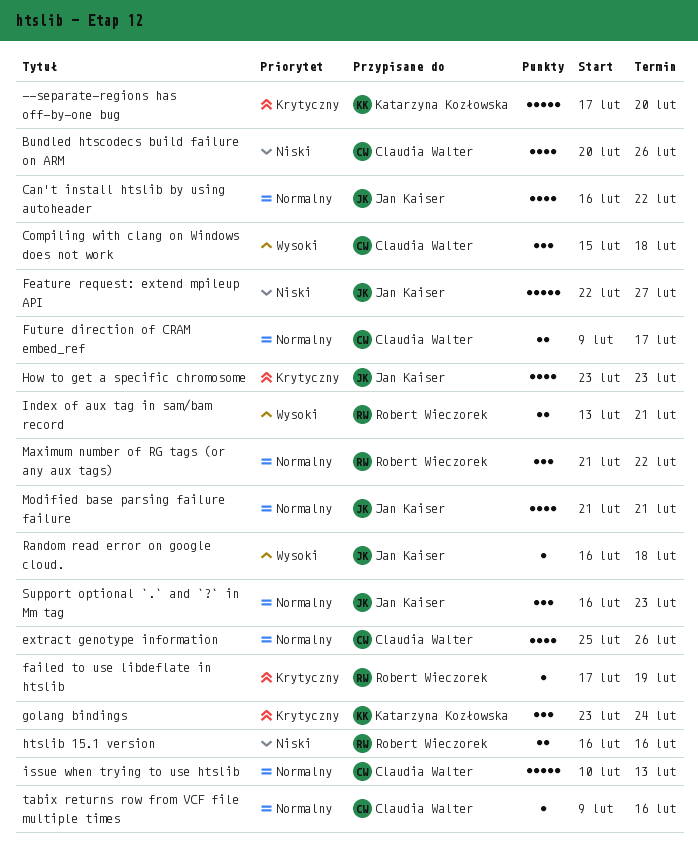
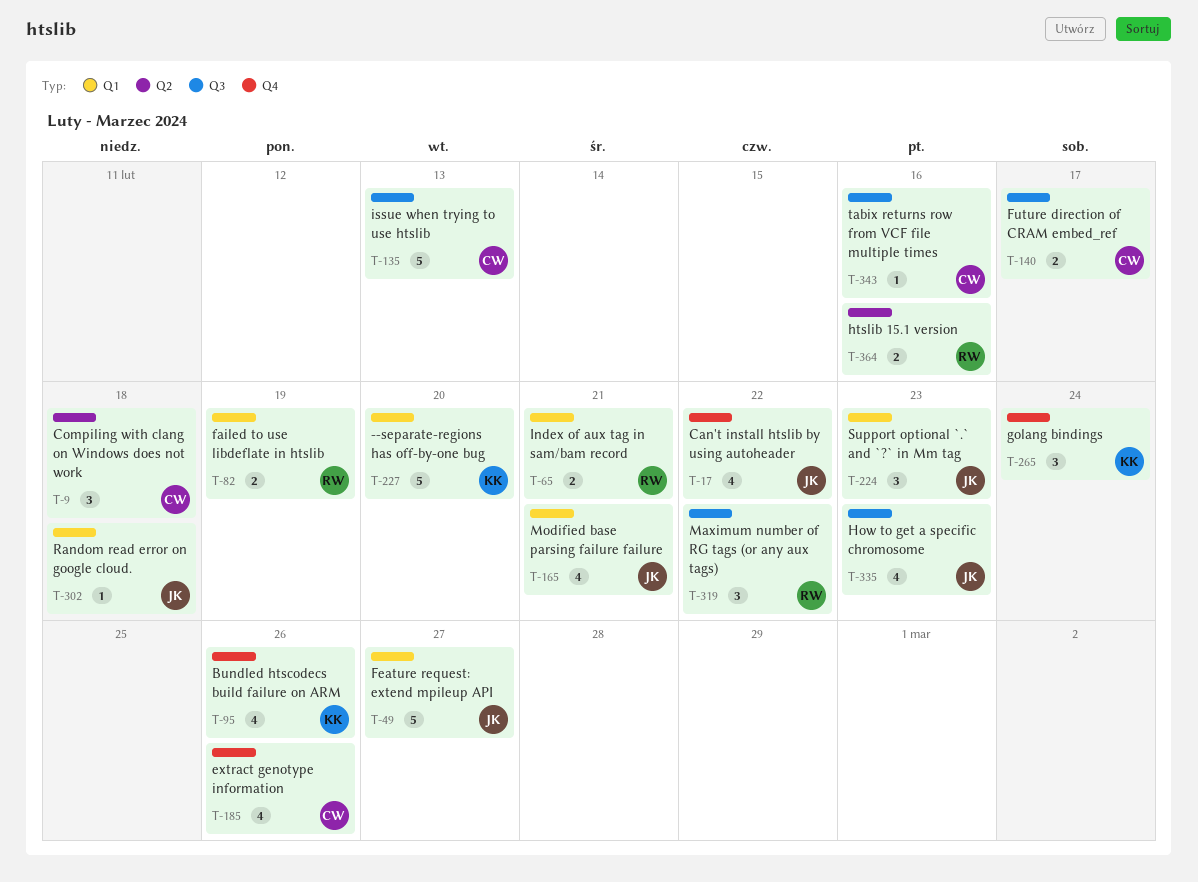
Bundled htscodecs build failure on ARM, owner: Claudia Walter -> Katarzyna Kozłowska
failed to use libdeflate in htslib, estimate: 1 -> 2

